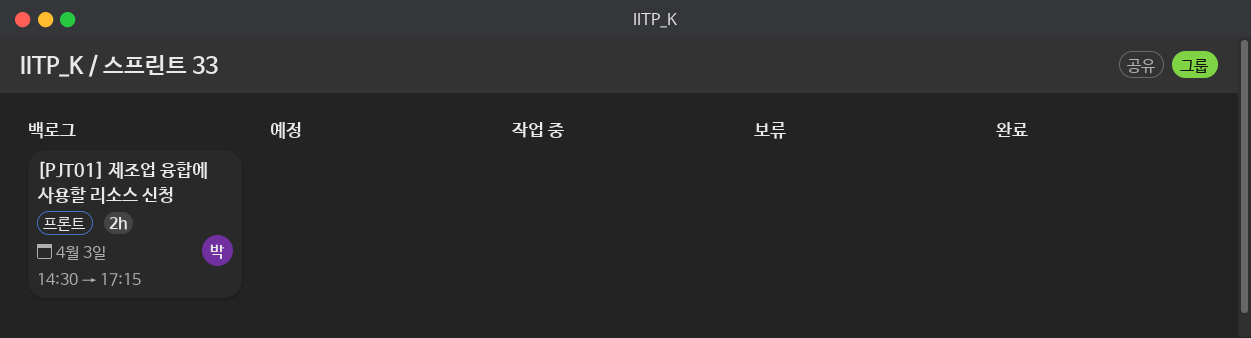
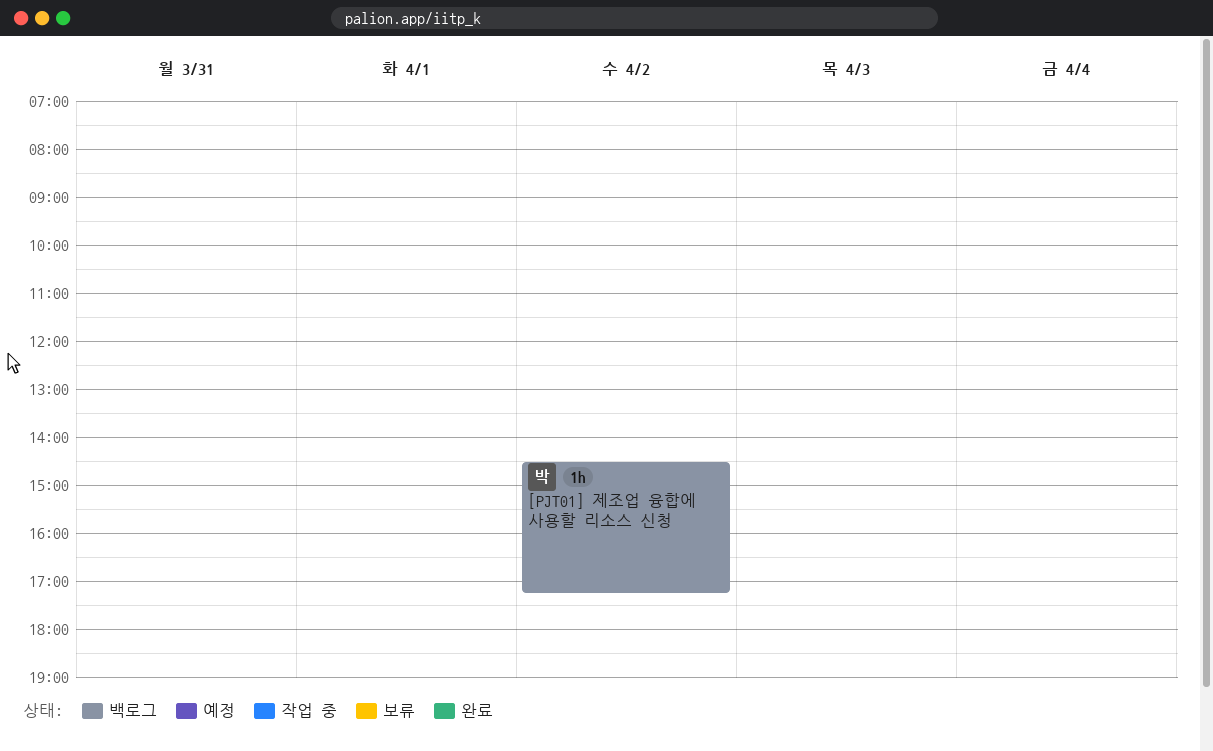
[PJT01] 제조업 융합에 사용할 리소스 신청, estimate: 2h -> 1h
[PJT01] 제조업 융합에 사용할 리소스 신청, day: Apr 3 -> Apr 2

